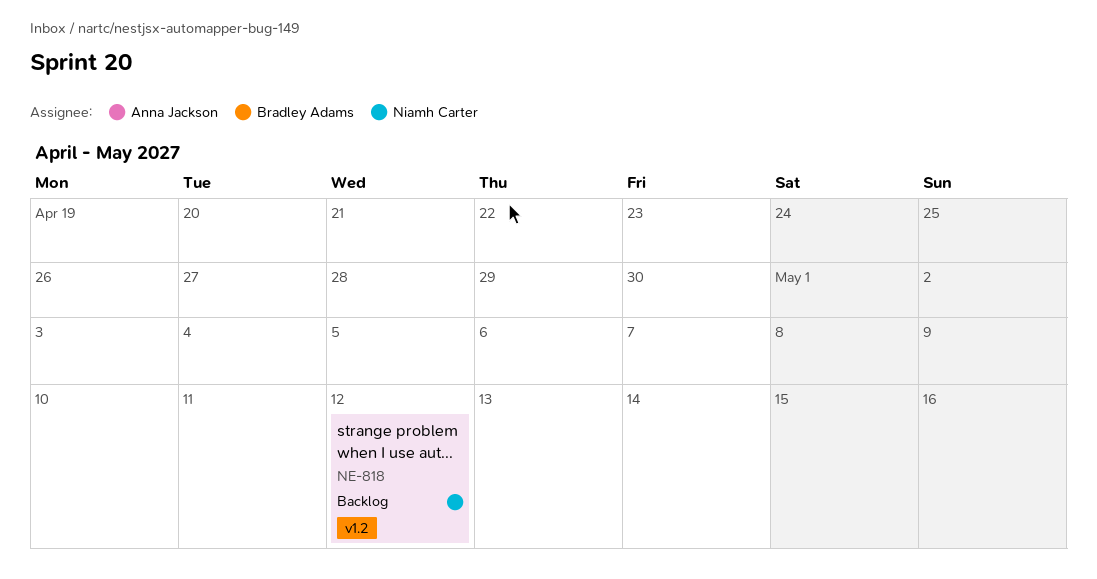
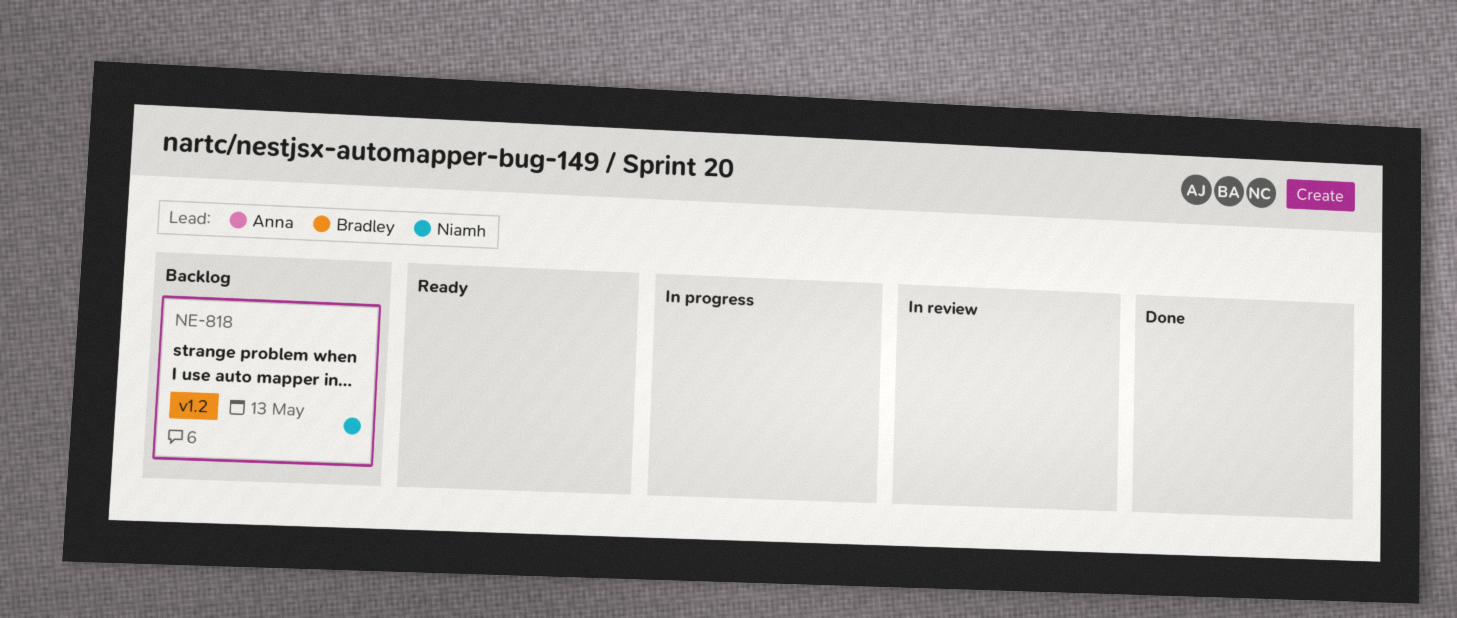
NE-818, due: May 12 -> May 13

